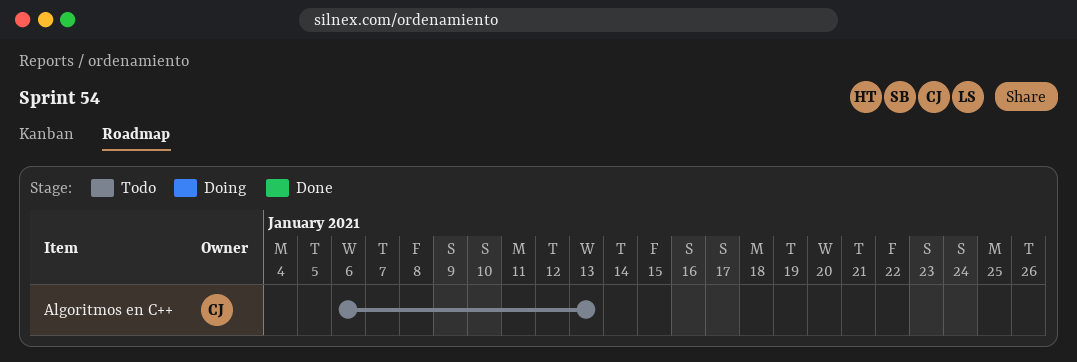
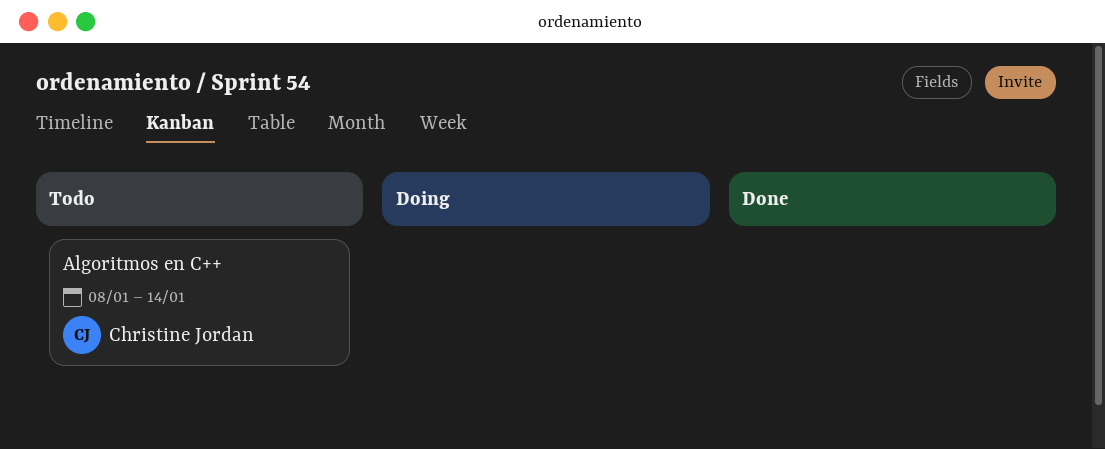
Algoritmos en C++, start: Jan 6 -> Jan 8
Algoritmos en C++, due: Jan 13 -> Jan 14

